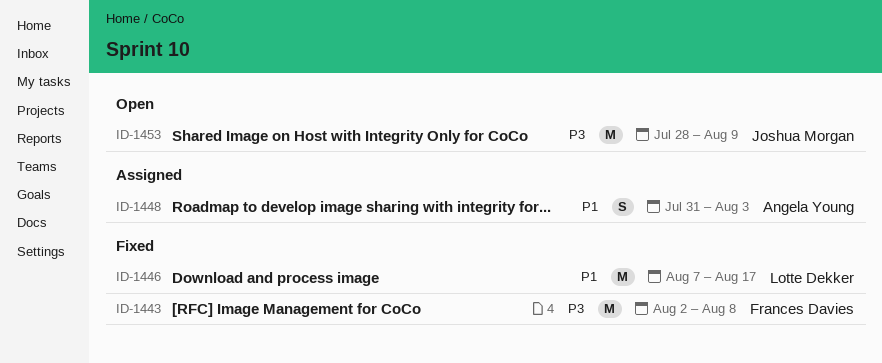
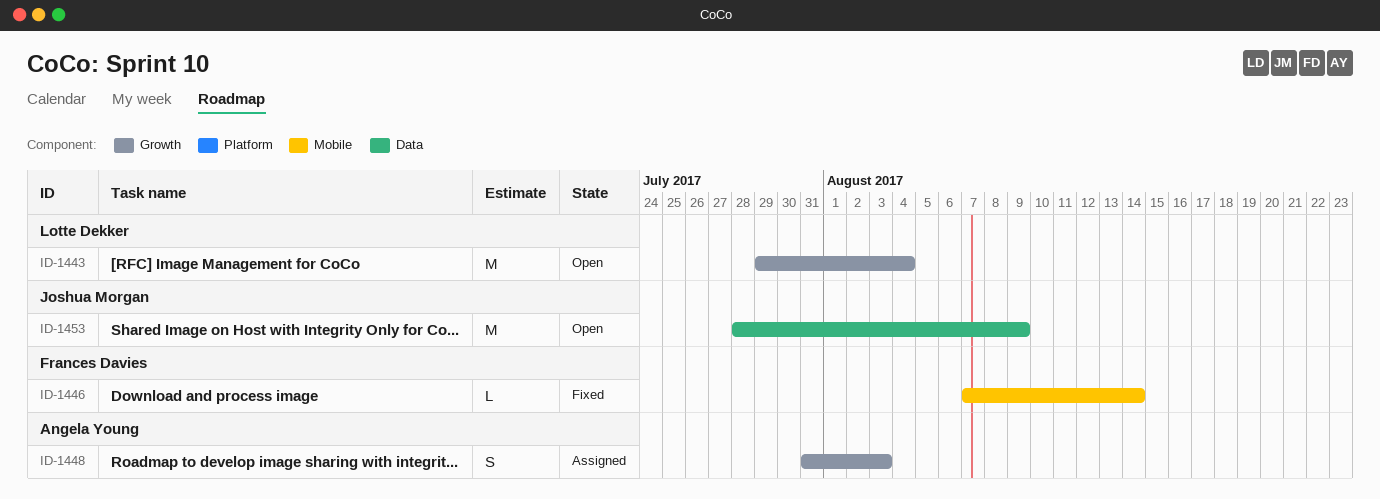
ID-1443, status: Fixed -> Open
ID-1443, owner: Frances Davies -> Lotte Dekker
ID-1443, start: Aug 2 -> Jul 29
ID-1443, due: Aug 8 -> Aug 4
ID-1446, owner: Lotte Dekker -> Frances Davies
ID-1446, estimate: M -> L
ID-1446, due: Aug 17 -> Aug 14

